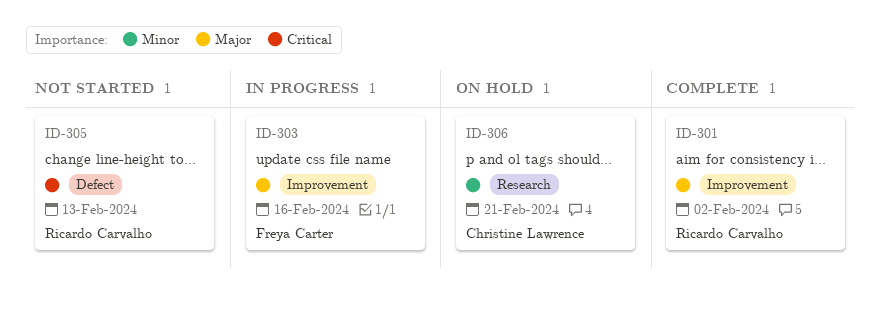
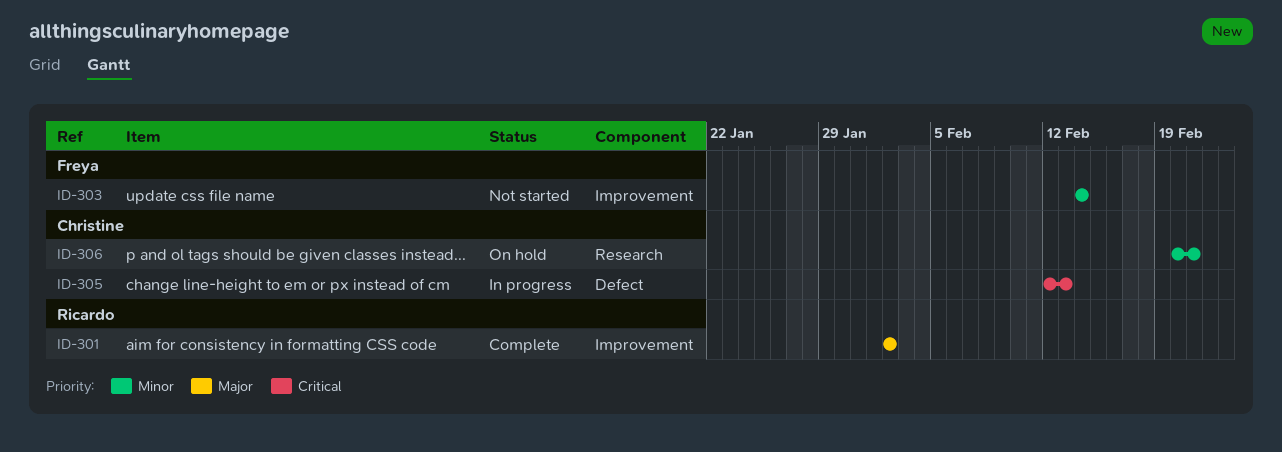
ID-303, status: In progress -> Not started
ID-303, priority: Major -> Minor
ID-303, due: Feb 16 -> Feb 14
ID-305, status: Not started -> In progress
ID-305, owner: Ricardo Carvalho -> Christine Lawrence

